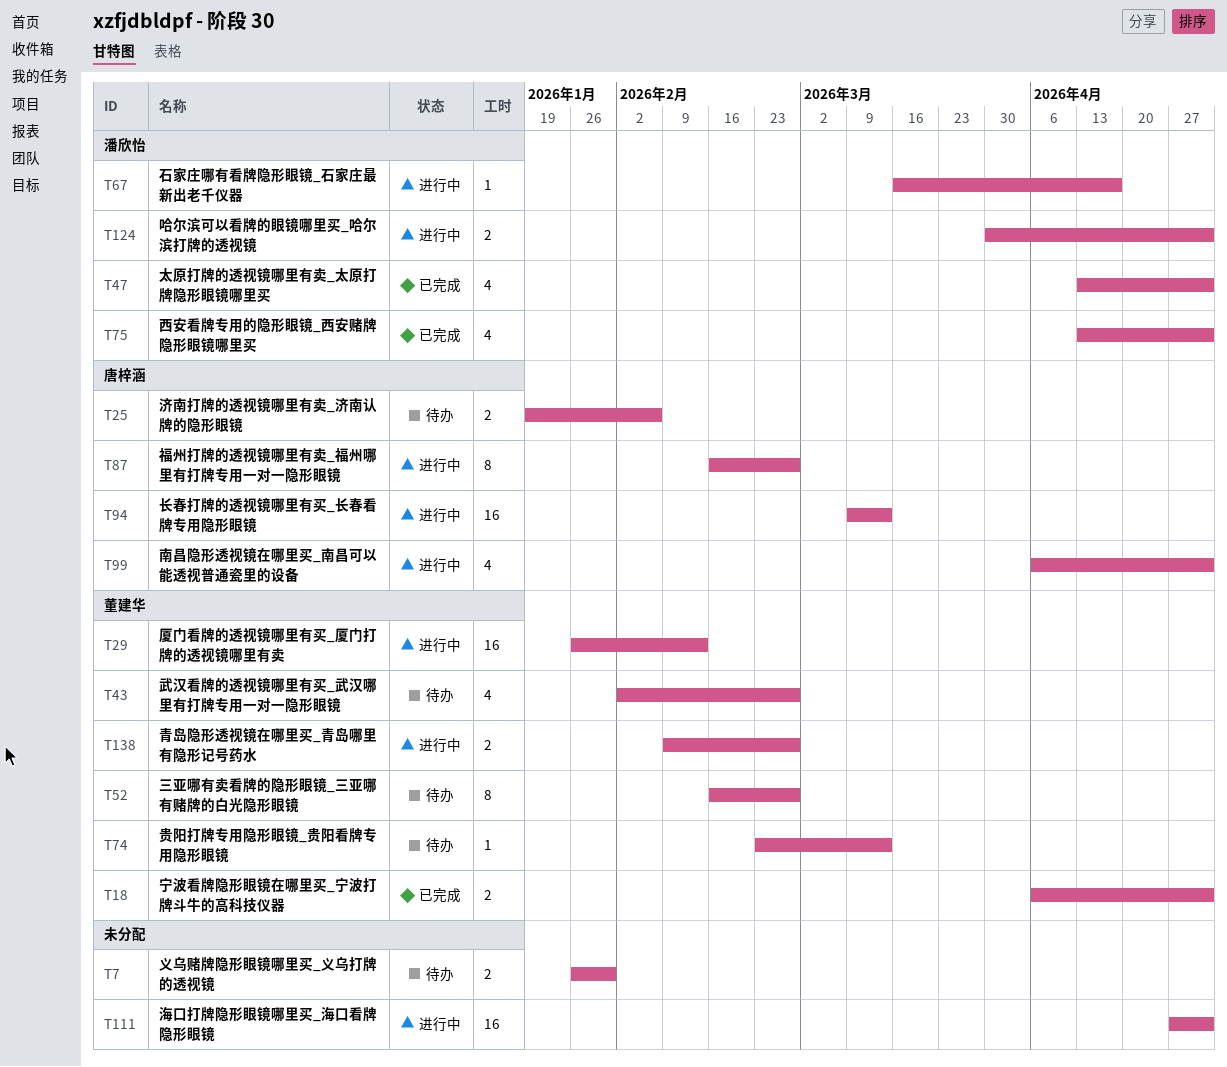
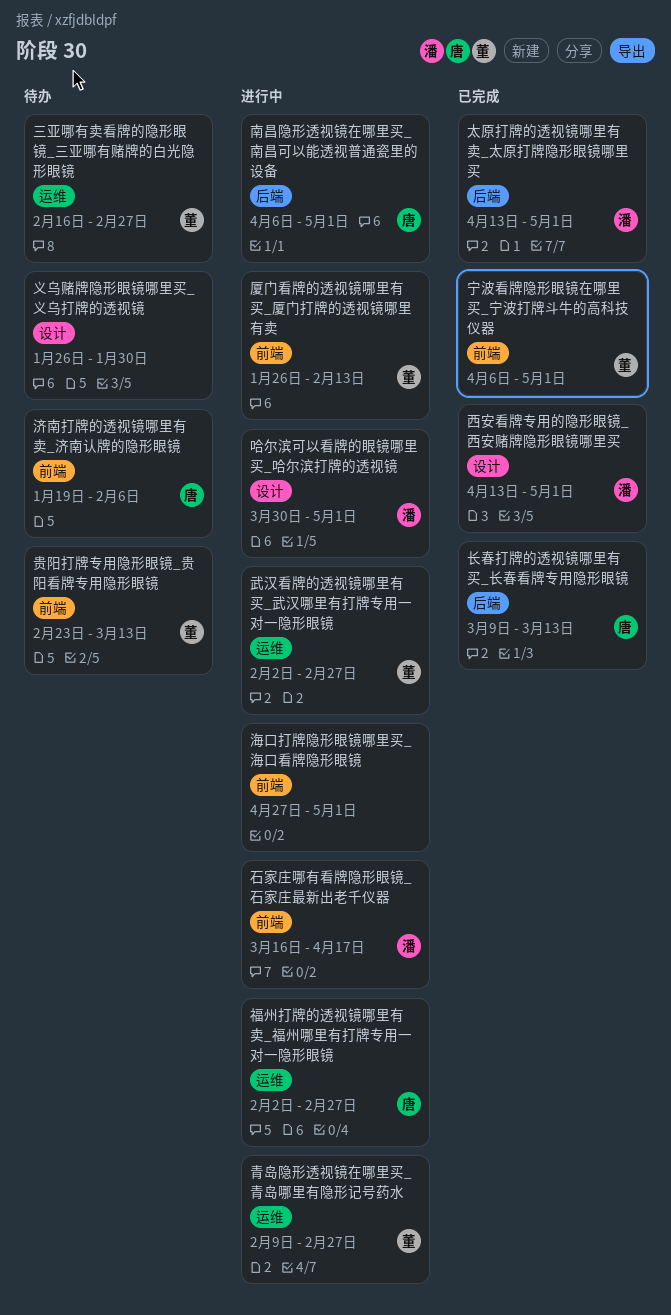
武汉看牌的透视镜哪里有买_武汉哪里有打牌专用一对一隐形眼镜, status: 待办 -> 进行中
福州打牌的透视镜哪里有卖_福州哪里有打牌专用一对一隐形眼镜, start: Feb 16 -> Feb 2
长春打牌的透视镜哪里有买_长春看牌专用隐形眼镜, status: 进行中 -> 已完成

